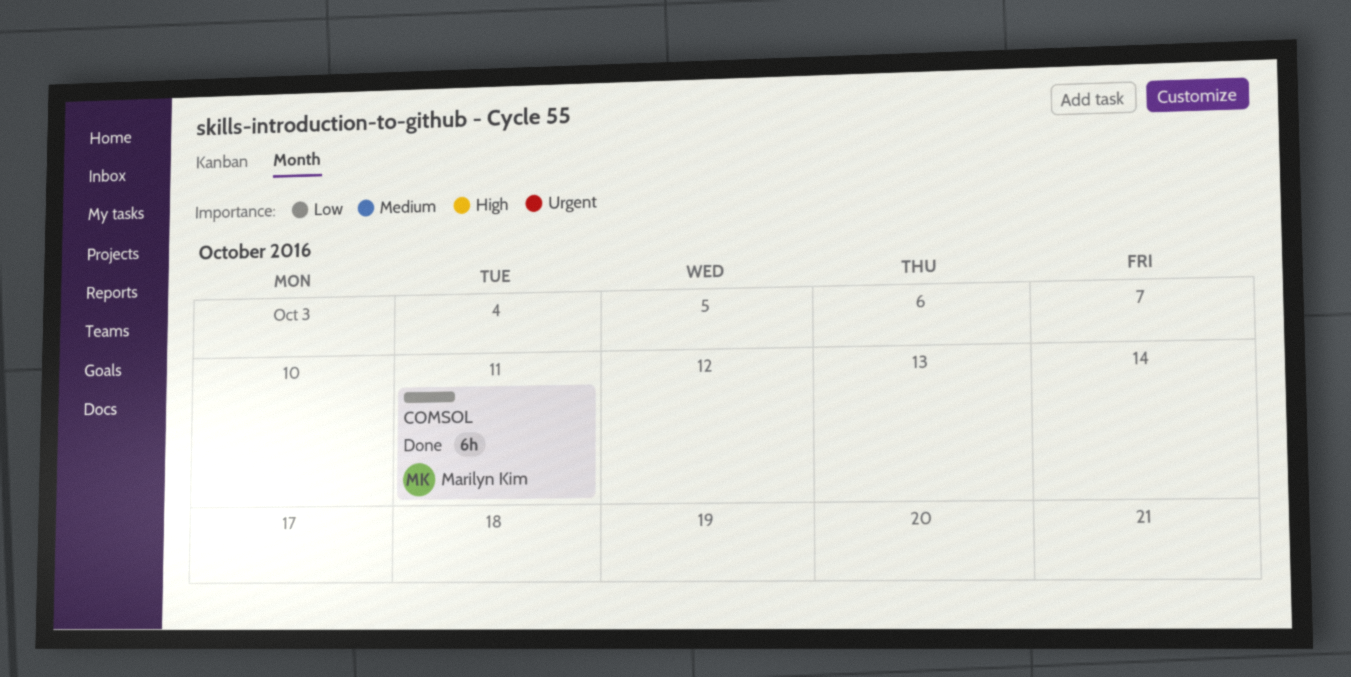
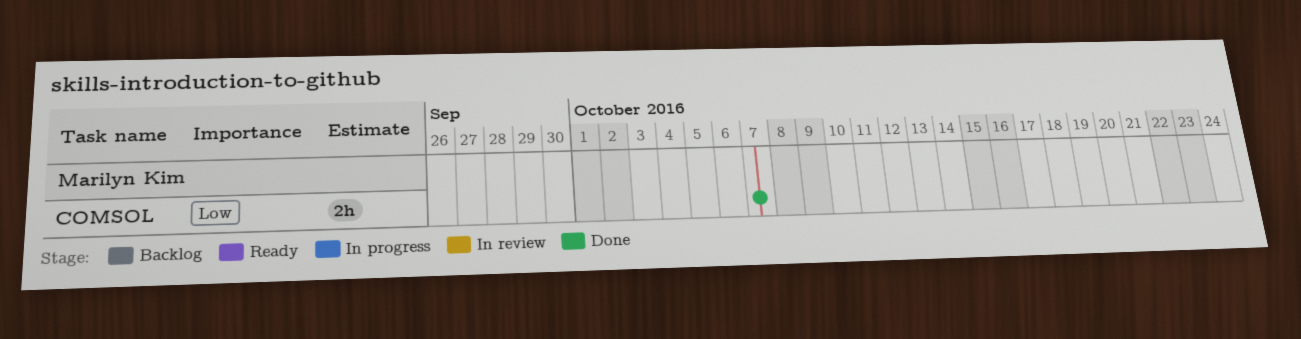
COMSOL, estimate: 6h -> 2h
COMSOL, due: Oct 11 -> Oct 7

